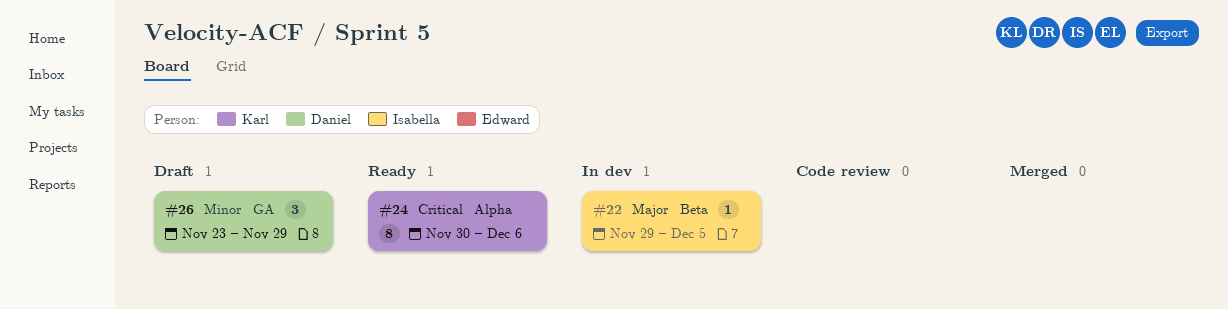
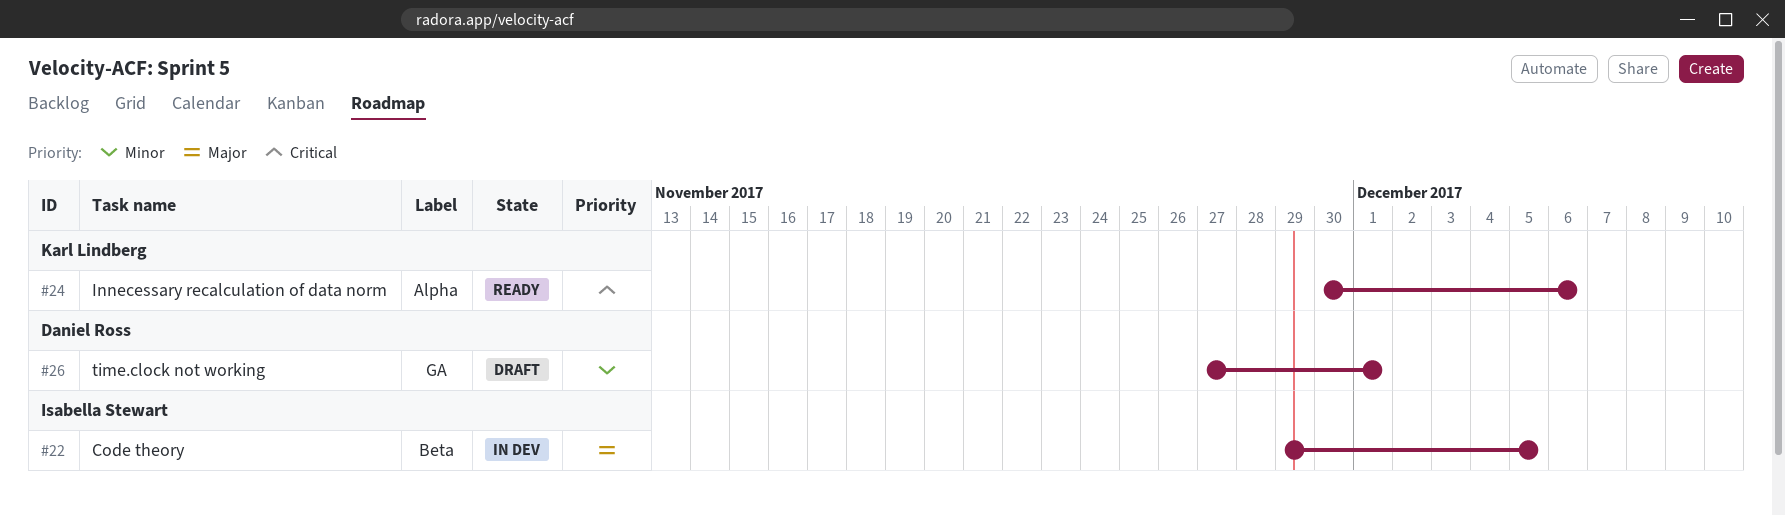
#26, start: Nov 23 -> Nov 27
#26, due: Nov 29 -> Dec 1

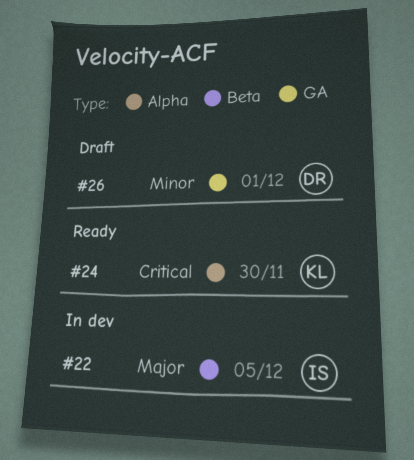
#24, due: Dec 6 -> Nov 30

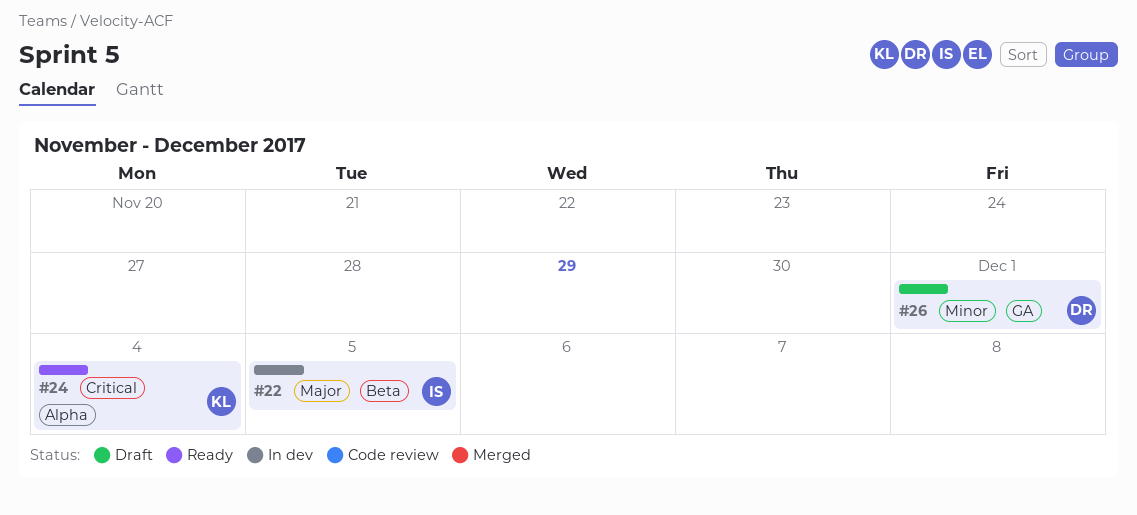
#24, due: Nov 30 -> Dec 4

